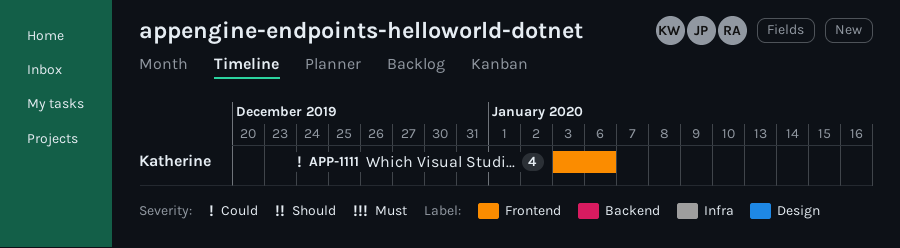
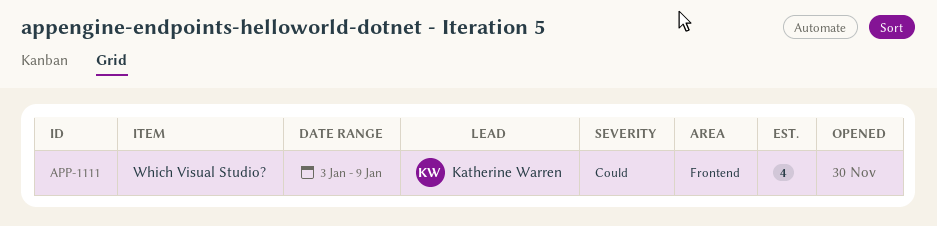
APP-1111, due: Jan 6 -> Jan 9

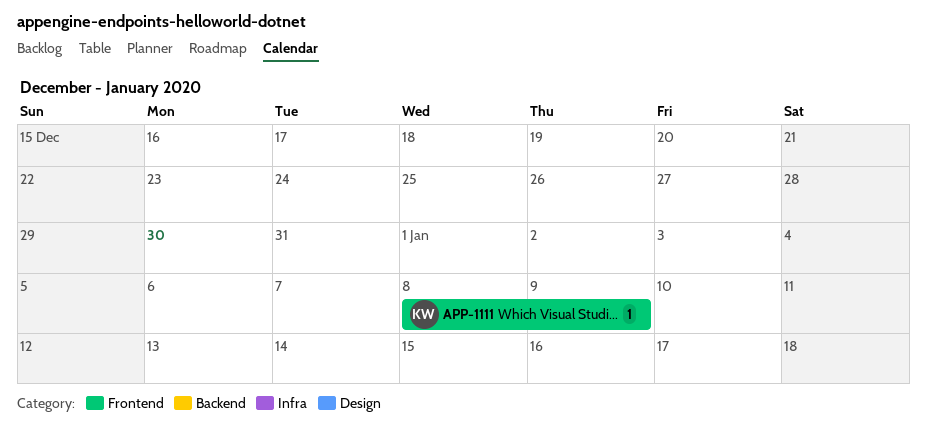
APP-1111, estimate: 4 -> 1
APP-1111, start: Jan 3 -> Jan 8

